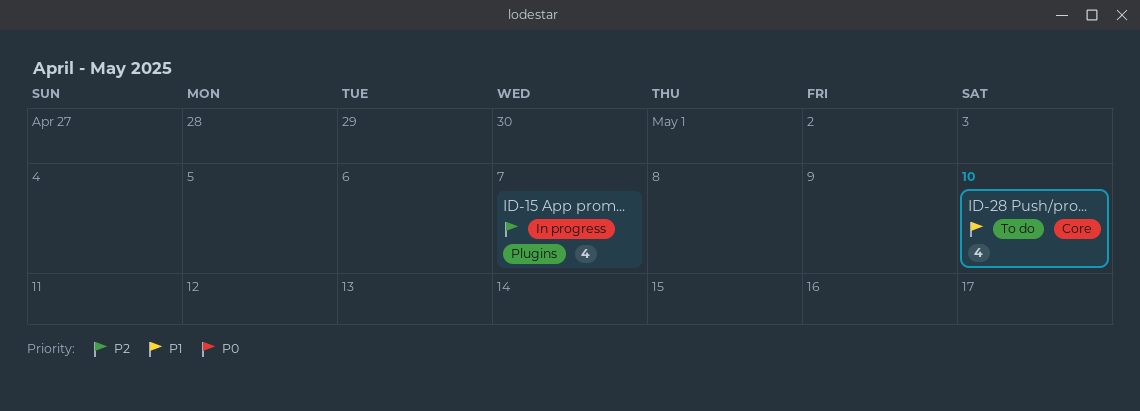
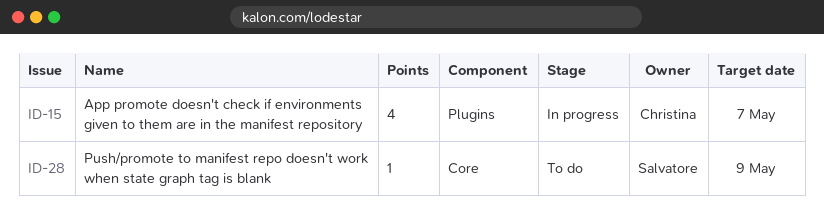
ID-28, estimate: 4 -> 1
ID-28, due: May 10 -> May 9

